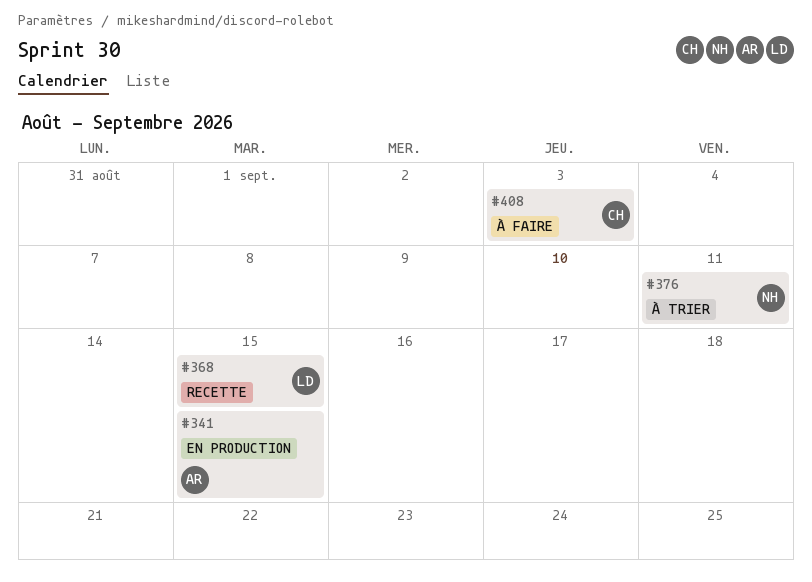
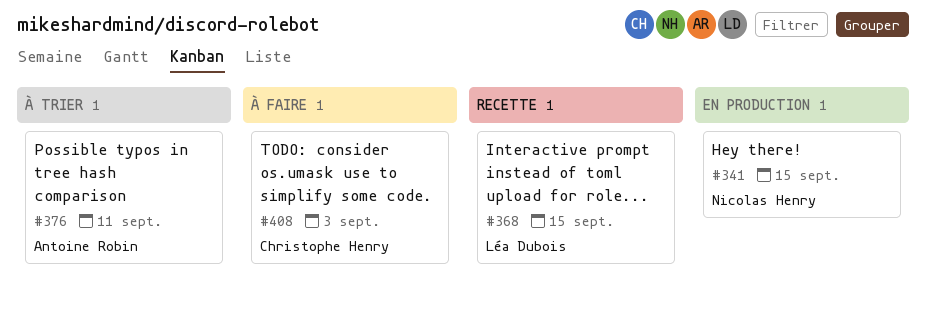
#341, owner: Antoine Robin -> Nicolas Henry
#376, owner: Nicolas Henry -> Antoine Robin

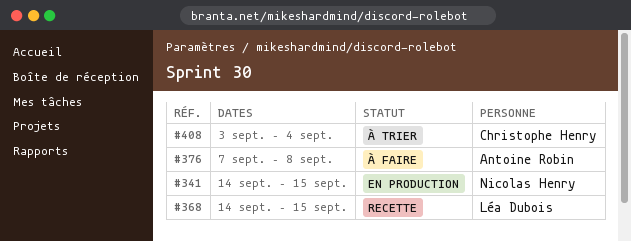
#376, status: À trier -> À faire
#376, due: Sep 11 -> Sep 8
#408, status: À faire -> À trier
#408, due: Sep 3 -> Sep 4

